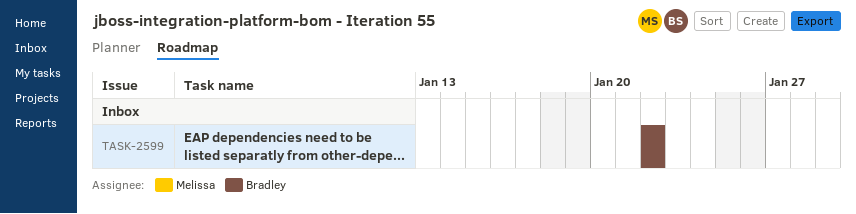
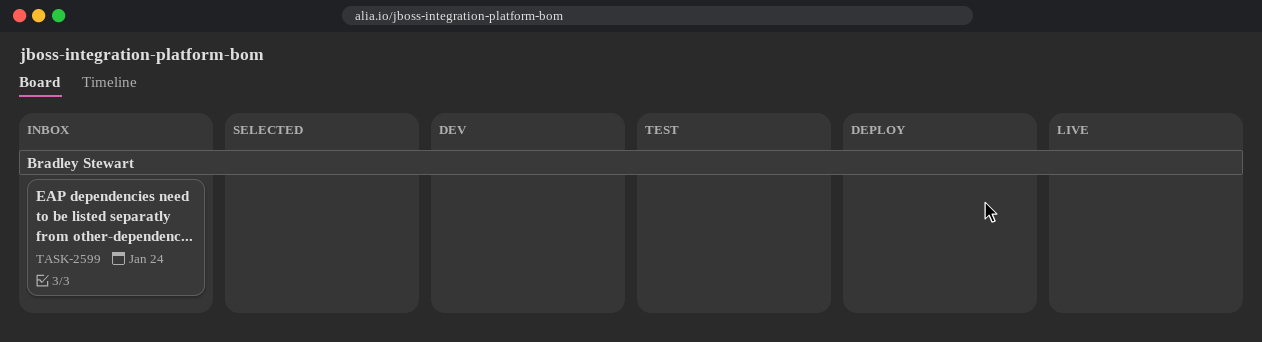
TASK-2599, due: Jan 22 -> Jan 24

